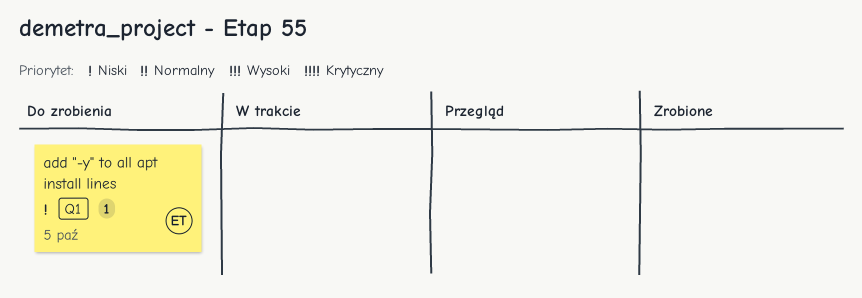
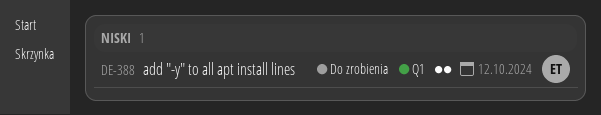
add "-y" to all apt install lines, estimate: 1 -> 2
add "-y" to all apt install lines, due: Oct 5 -> Oct 12

